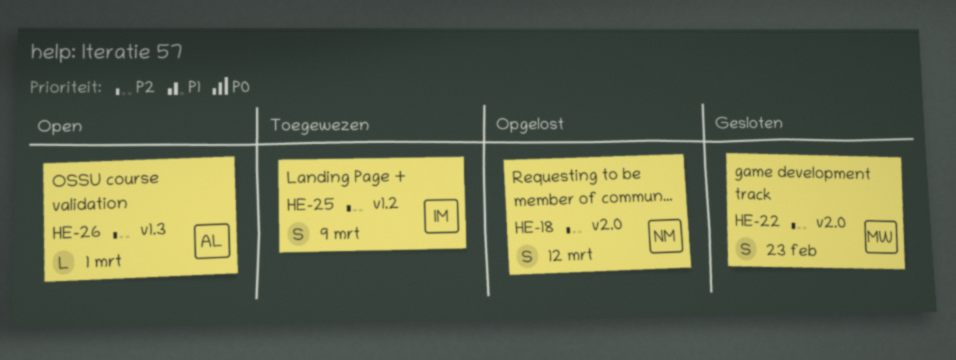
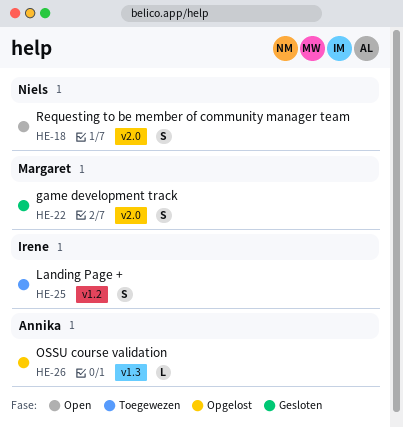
HE-18, status: Opgelost -> Open
HE-26, status: Open -> Opgelost

